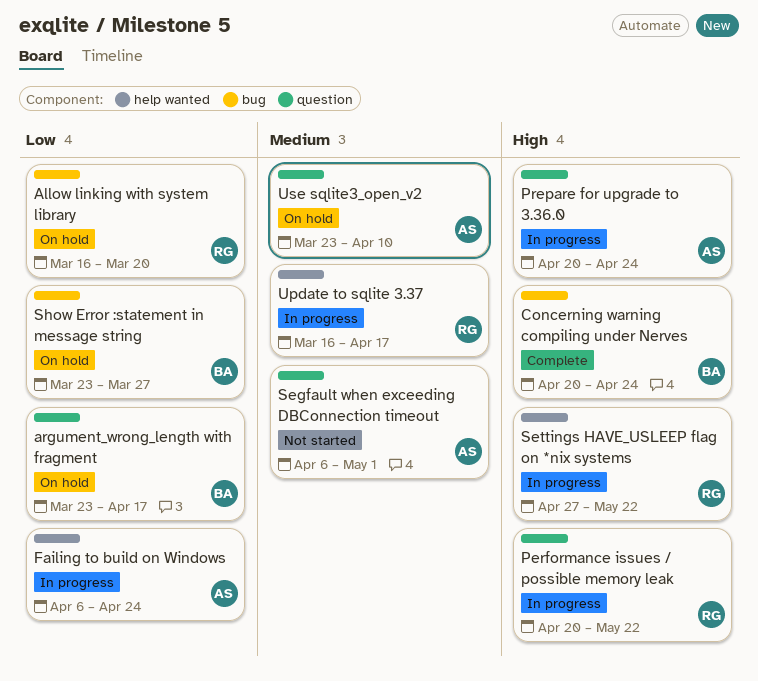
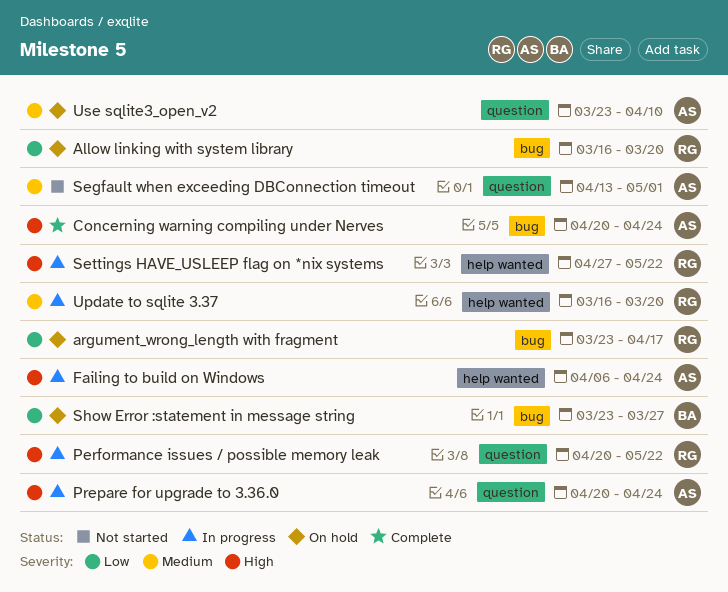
argument_wrong_length with fragment, owner: BA -> RG
argument_wrong_length with fragment, label: question -> bug
Concerning warning compiling under Nerves, owner: BA -> AS
Failing to build on Windows, priority: Low -> High
Segfault when exceeding DBConnection timeout, start: Apr 6 -> Apr 13
Update to sqlite 3.37, due: Apr 17 -> Mar 20

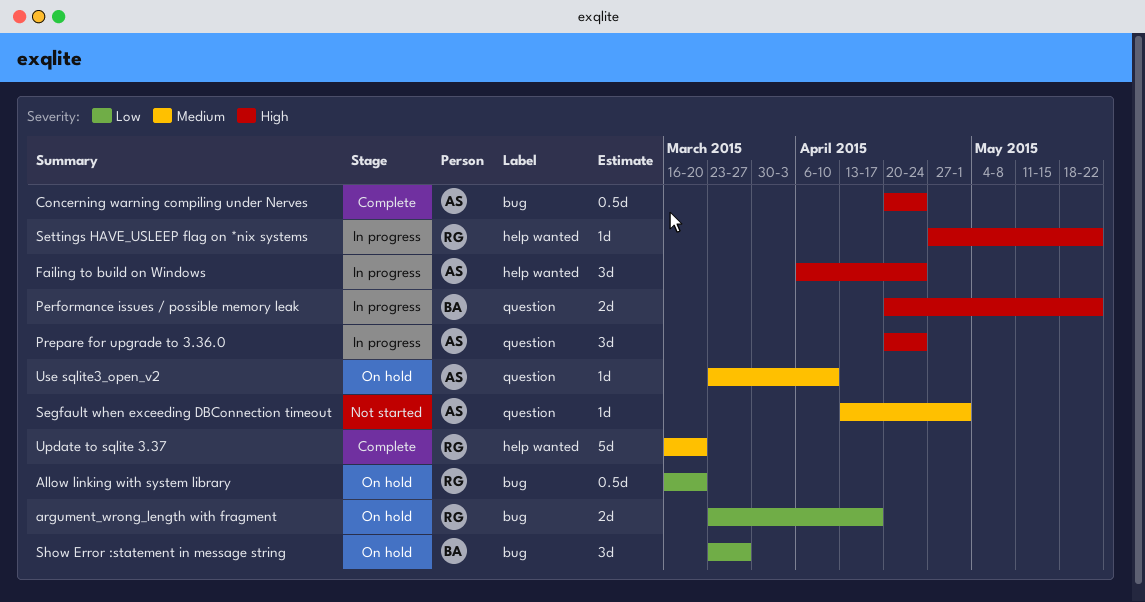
Performance issues / possible memory leak, owner: RG -> BA
Update to sqlite 3.37, status: In progress -> Complete

